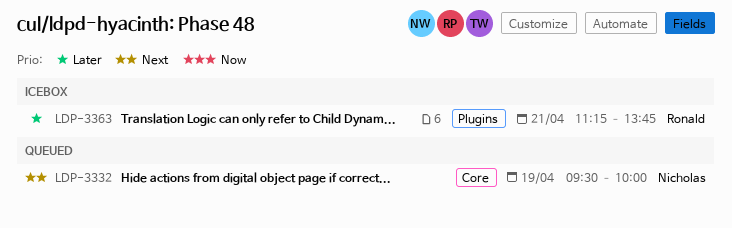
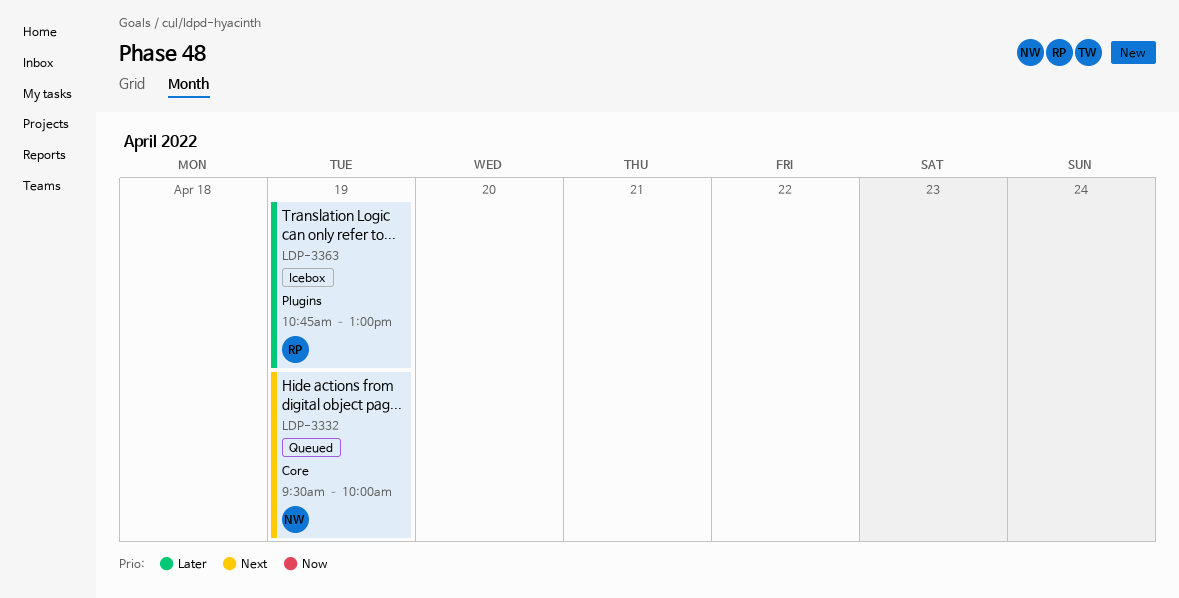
LDP-3363, day: Apr 21 -> Apr 19
LDP-3363, begins: 11:15 -> 10:45
LDP-3363, ends: 13:45 -> 13:00

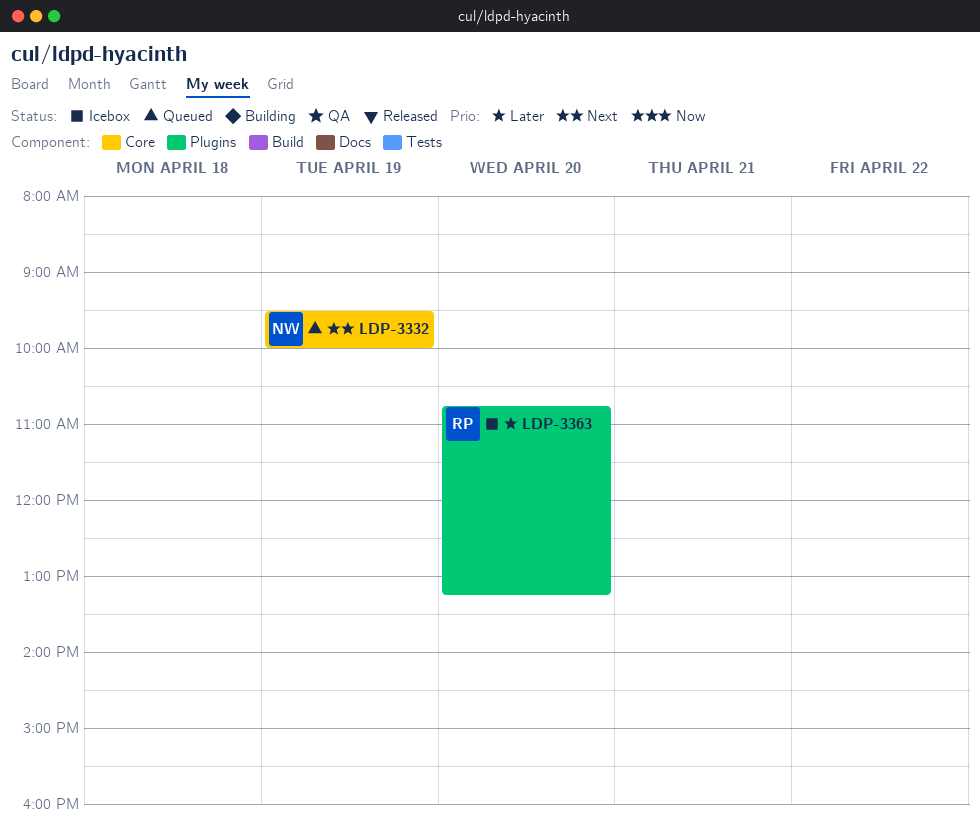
LDP-3363, day: Apr 19 -> Apr 20
LDP-3363, ends: 13:00 -> 13:15

